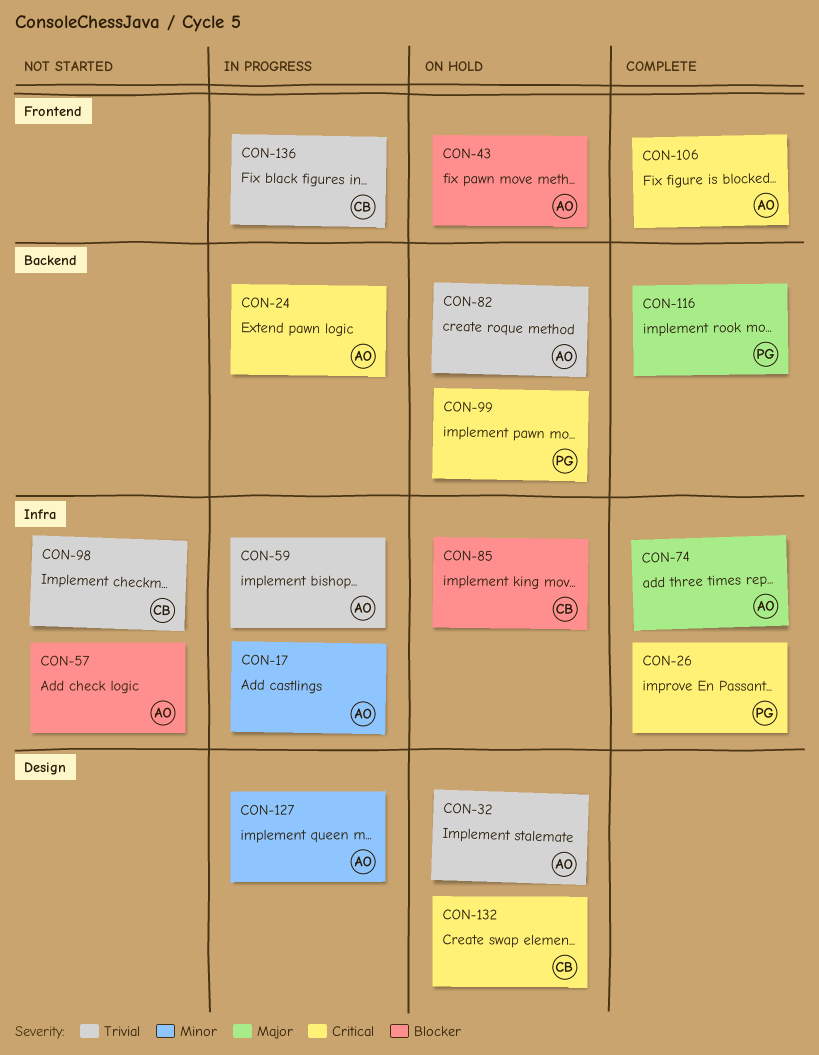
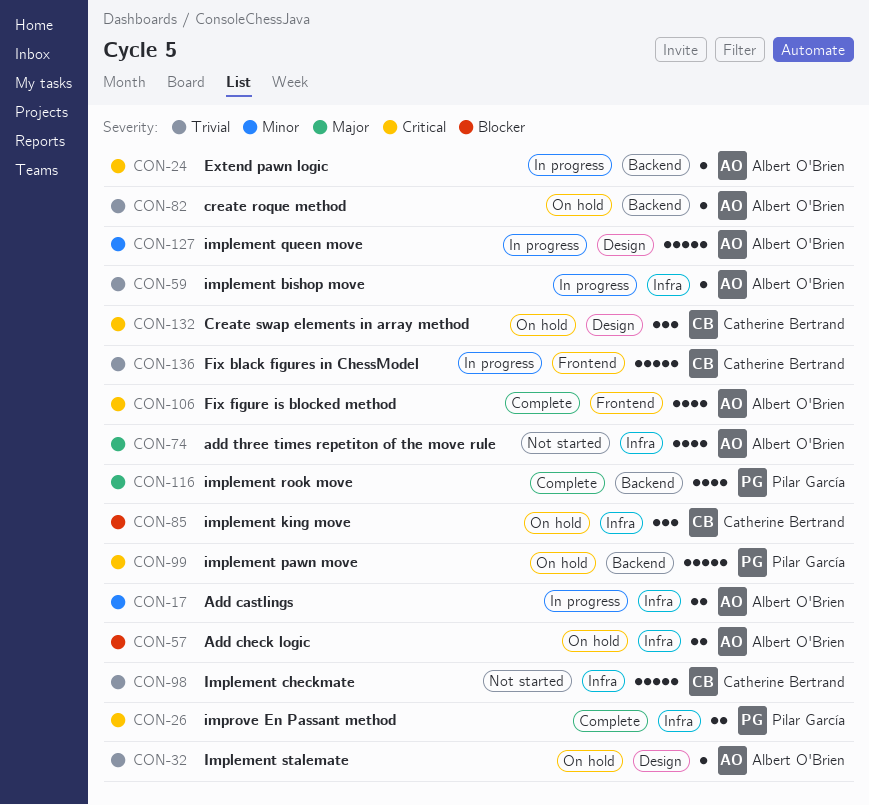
CON-43: present -> none
CON-57, status: Not started -> On hold
CON-74, status: Complete -> Not started

